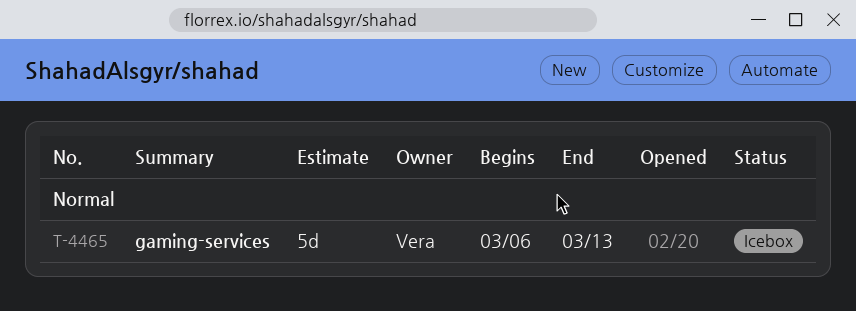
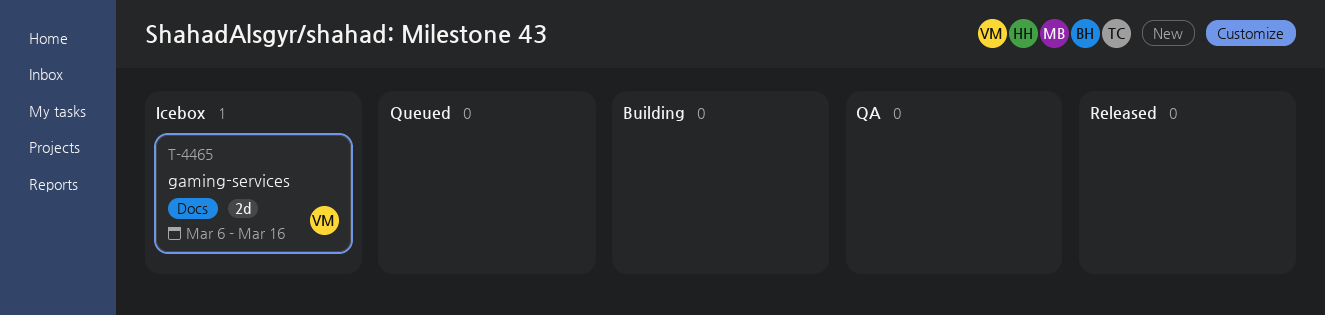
T-4465, estimate: 5d -> 2d
T-4465, due: Mar 13 -> Mar 16

